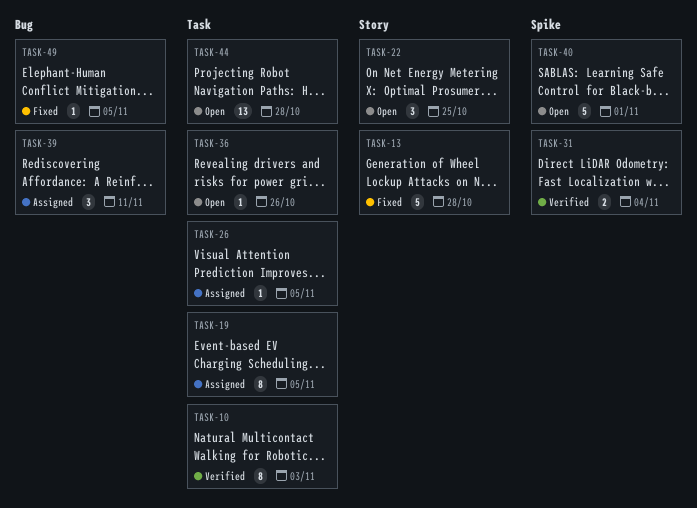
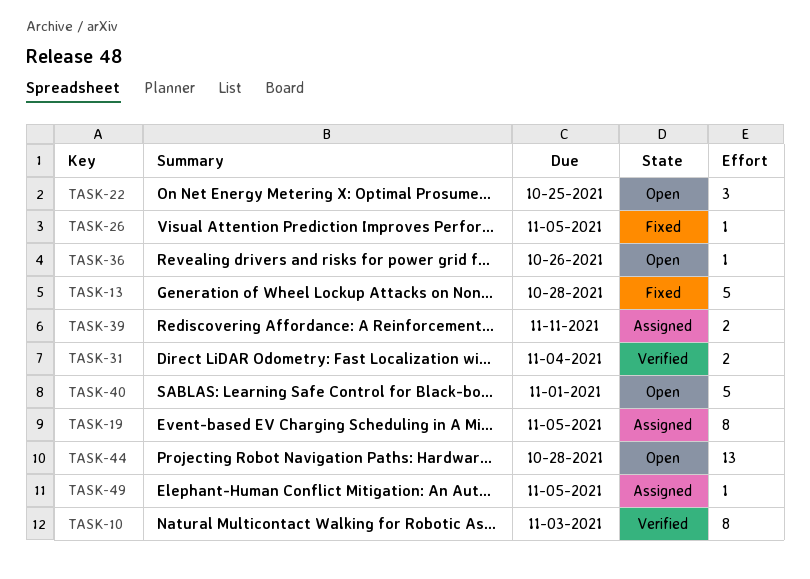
TASK-26, status: Assigned -> Fixed
TASK-39, estimate: 3 -> 2
TASK-49, status: Fixed -> Assigned

